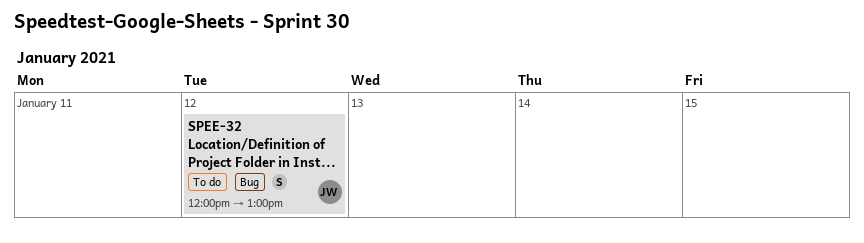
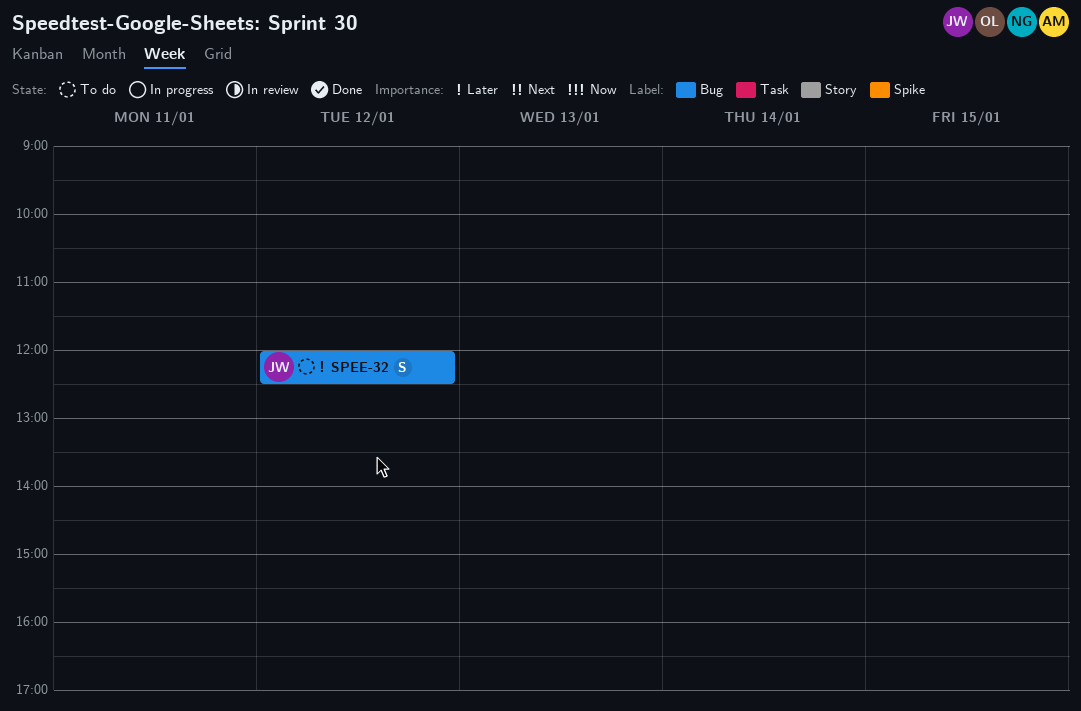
SPEE-32, ends: 13:00 -> 12:30

